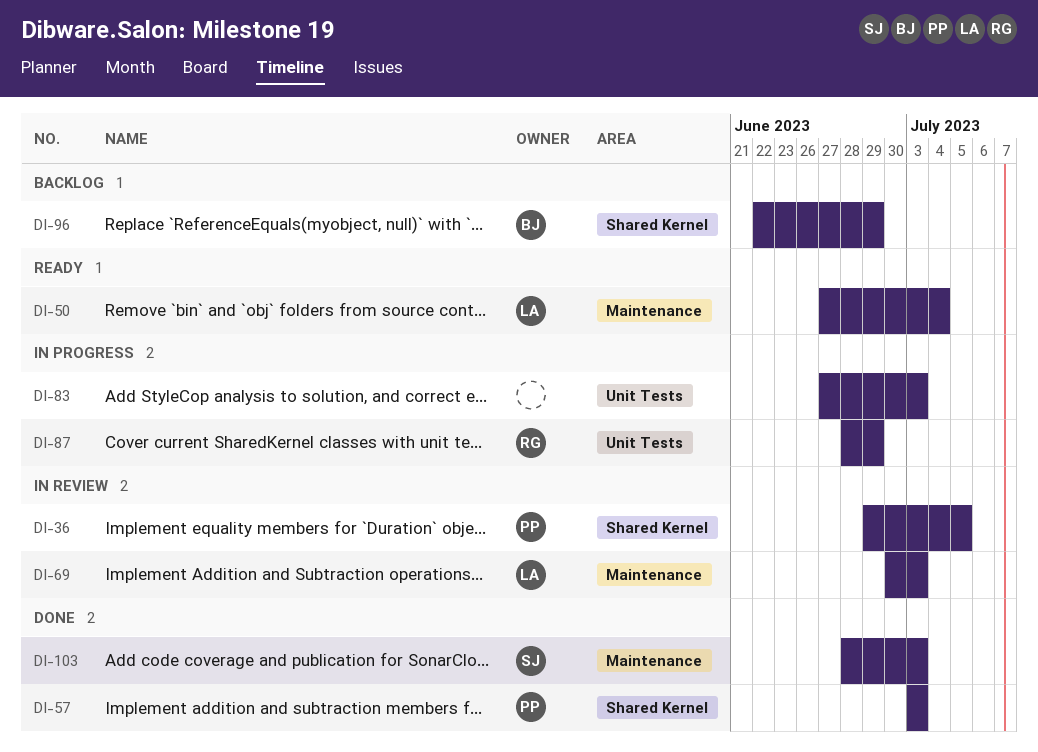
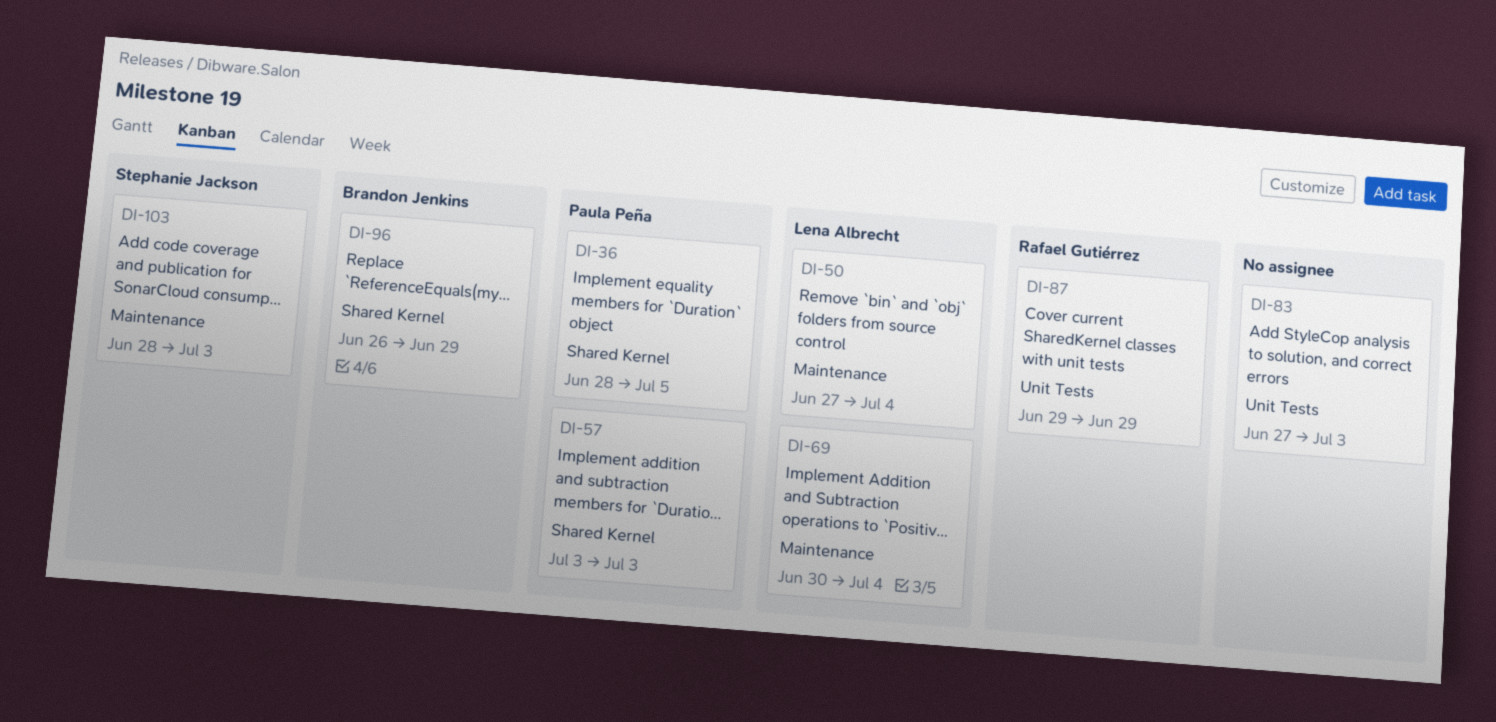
DI-36, start: Jun 29 -> Jun 28
DI-69, due: Jul 3 -> Jul 4
DI-87, start: Jun 28 -> Jun 29
DI-96, start: Jun 22 -> Jun 26

